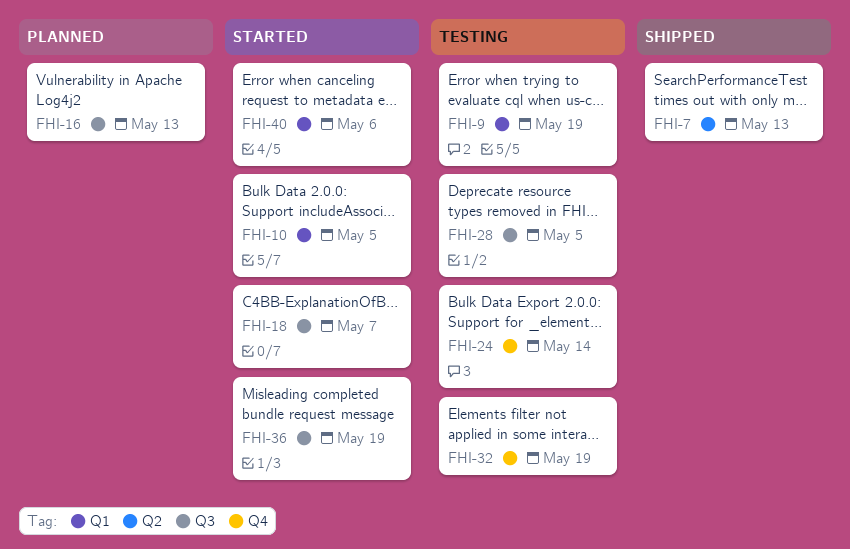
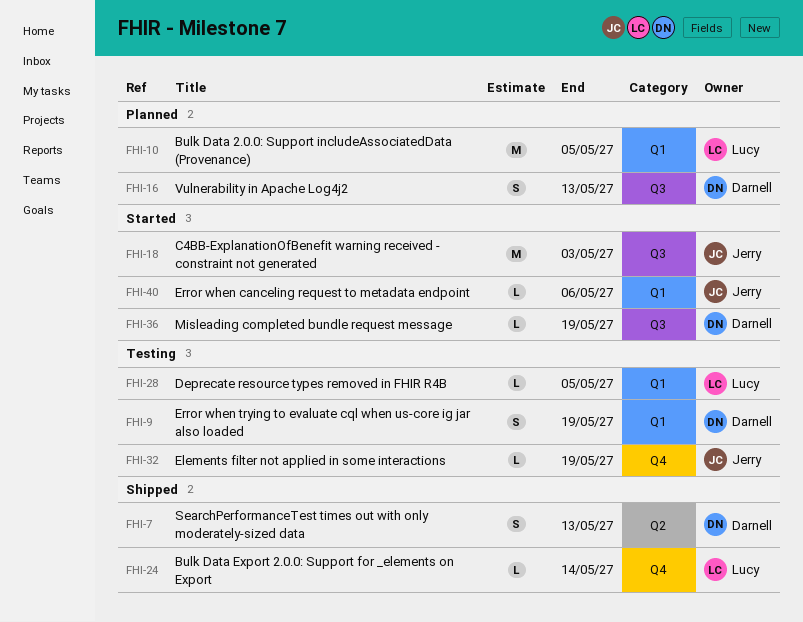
FHI-10, status: Started -> Planned
FHI-18, due: May 7 -> May 3
FHI-24, status: Testing -> Shipped
FHI-28, label: Q3 -> Q1

